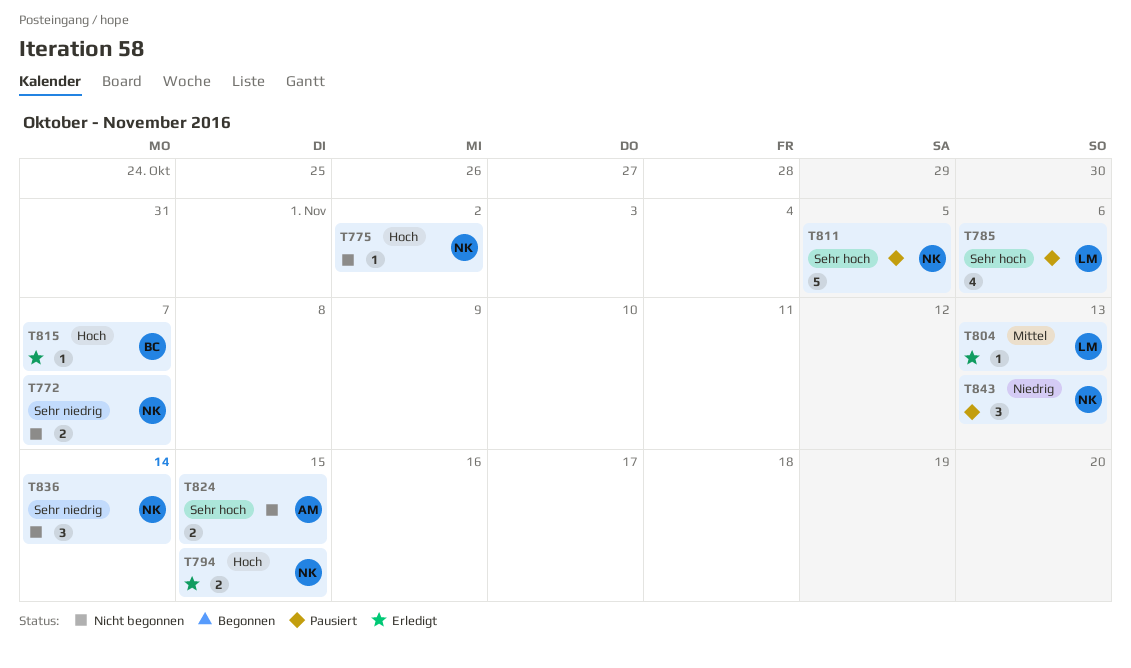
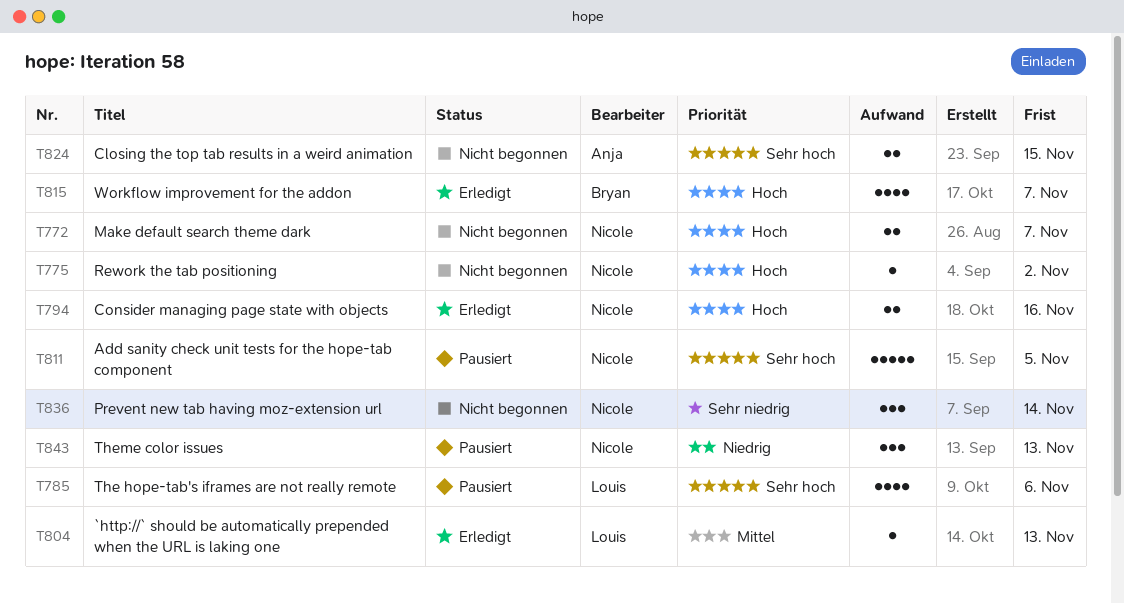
T772, priority: Sehr niedrig -> Hoch
T794, due: Nov 15 -> Nov 16
T815, estimate: 1 -> 4

